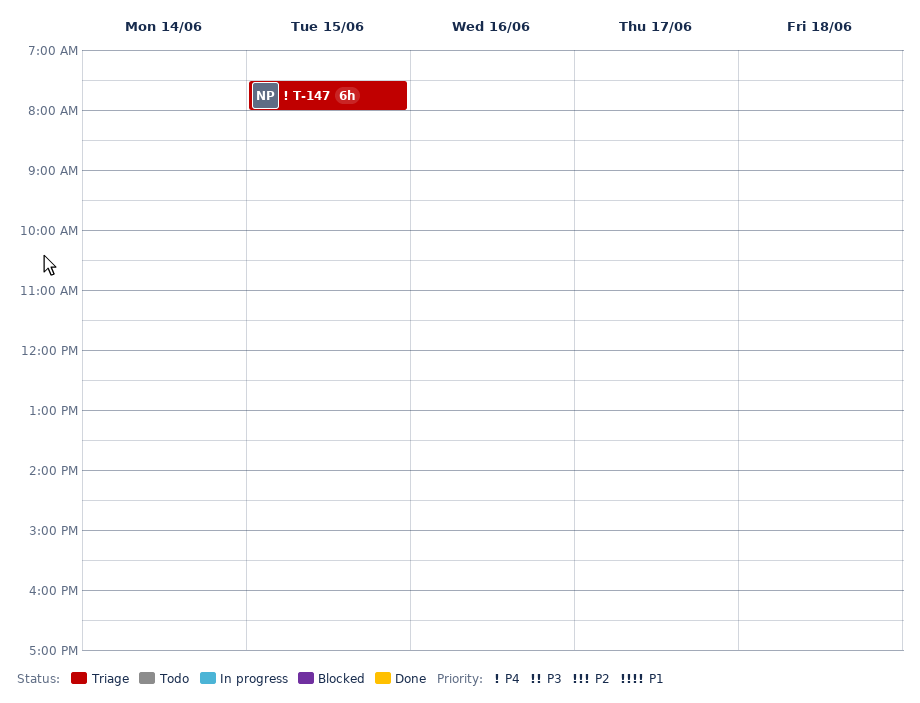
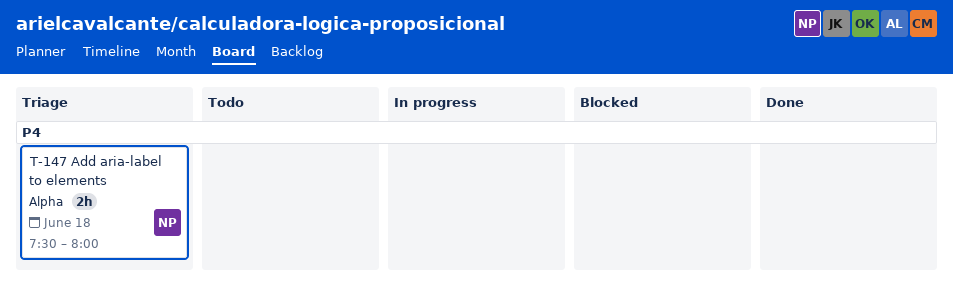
T-147, estimate: 6h -> 2h
T-147, day: Jun 15 -> Jun 18

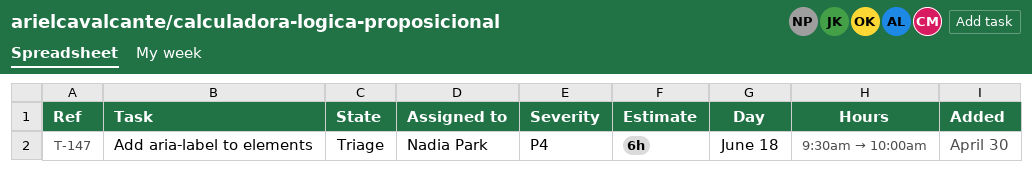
T-147, estimate: 2h -> 6h
T-147, begins: 07:30 -> 09:30
T-147, ends: 08:00 -> 10:00

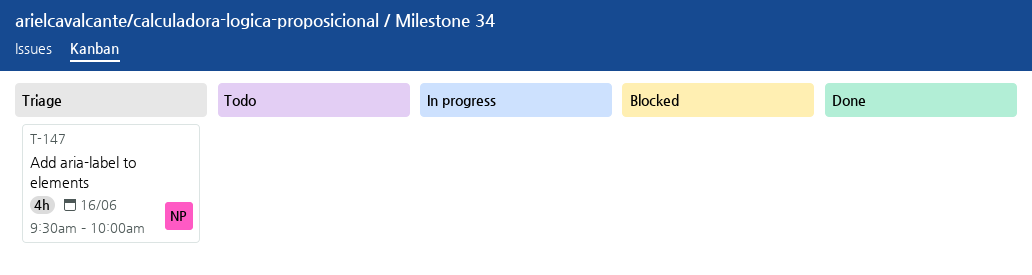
T-147, estimate: 6h -> 4h
T-147, day: Jun 18 -> Jun 16

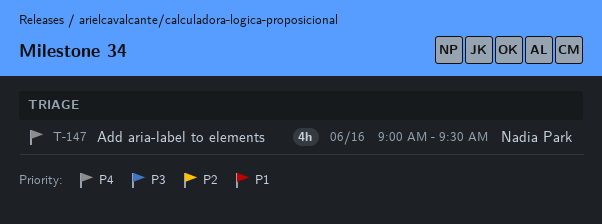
T-147, begins: 09:30 -> 09:00
T-147, ends: 10:00 -> 09:30

